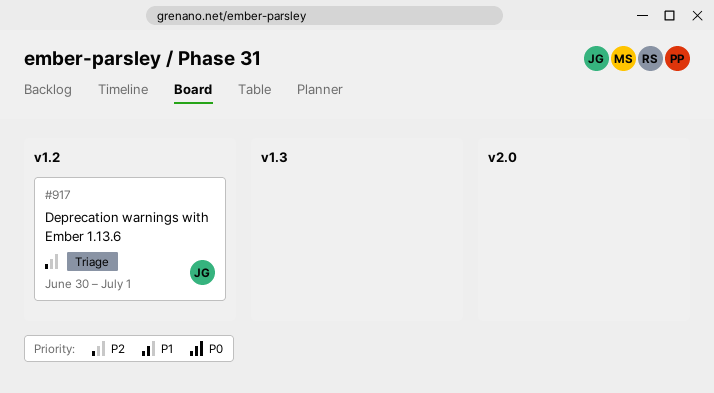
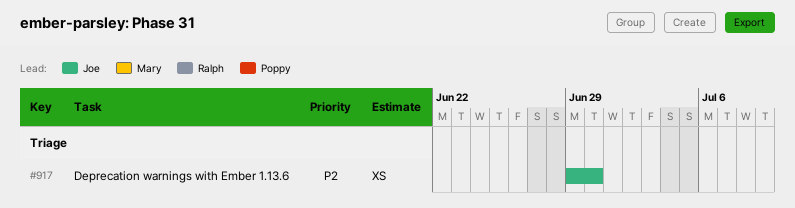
#917, start: Jun 30 -> Jun 29
#917, due: Jul 1 -> Jun 30

